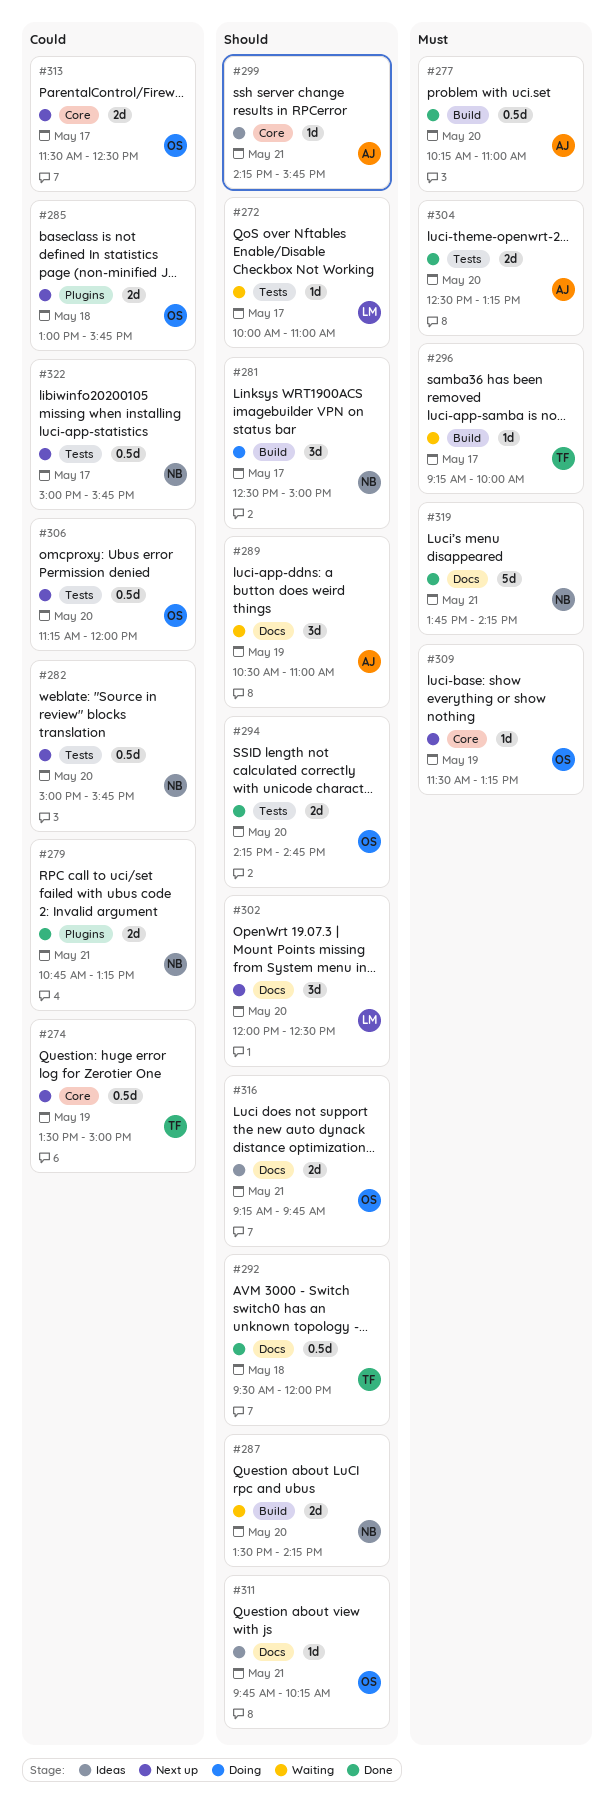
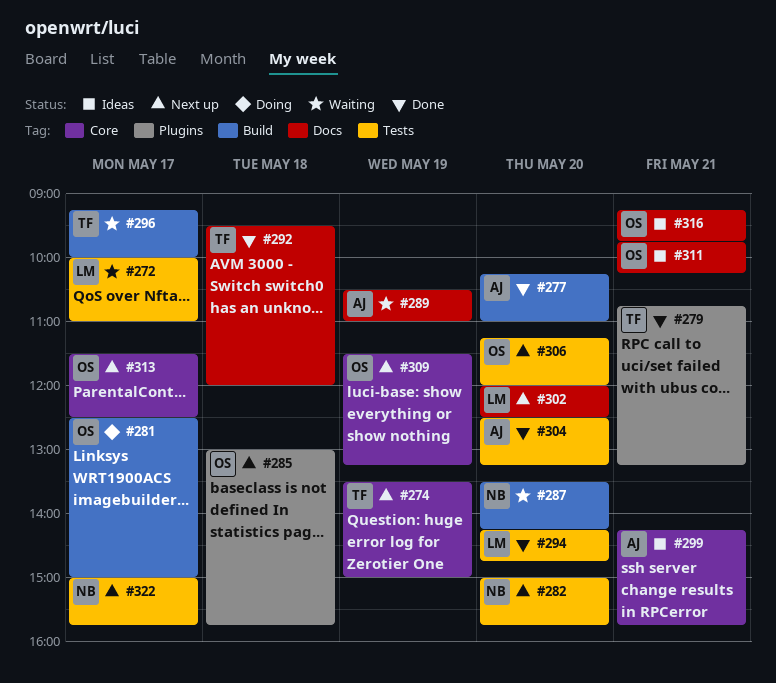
#279, owner: NB -> TF
#281, owner: NB -> OS
#294, owner: OS -> LM
#319: present -> none

